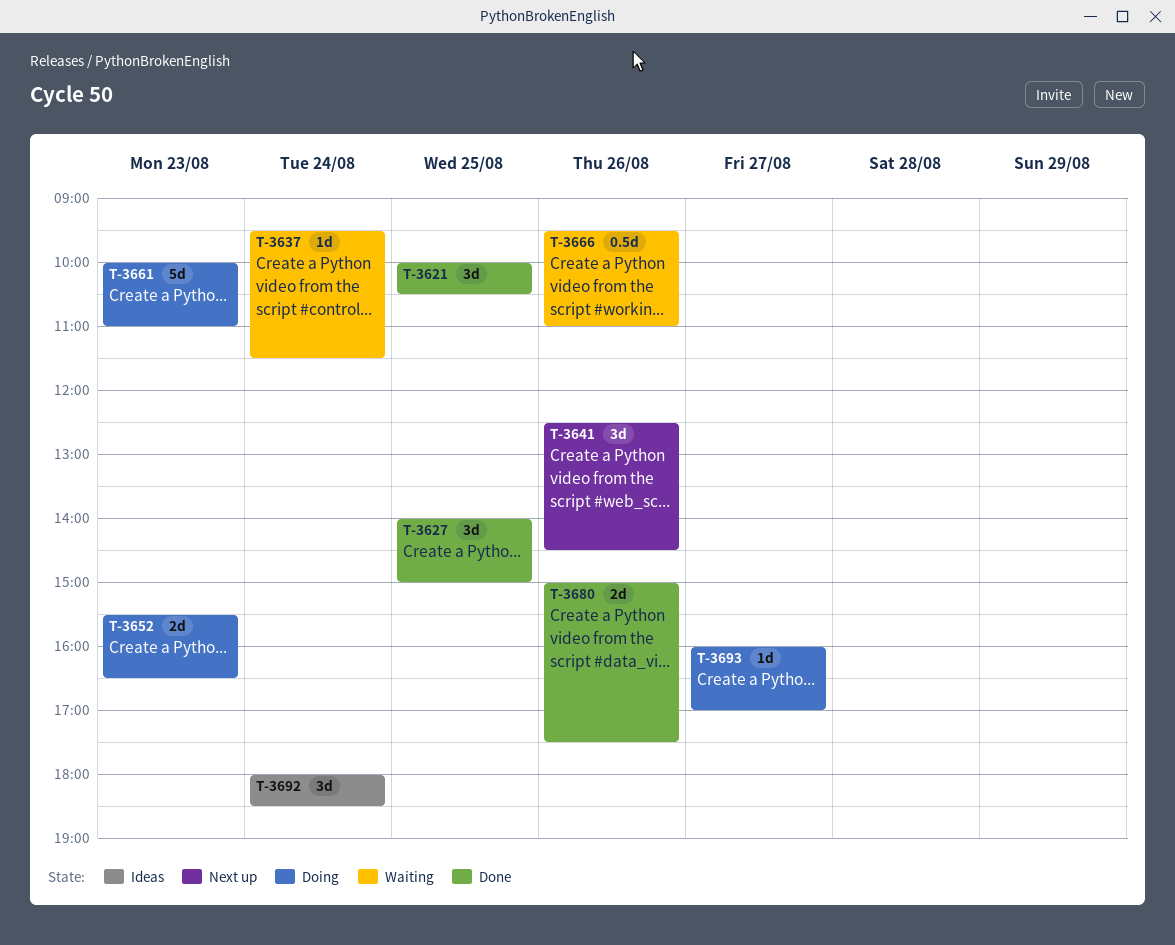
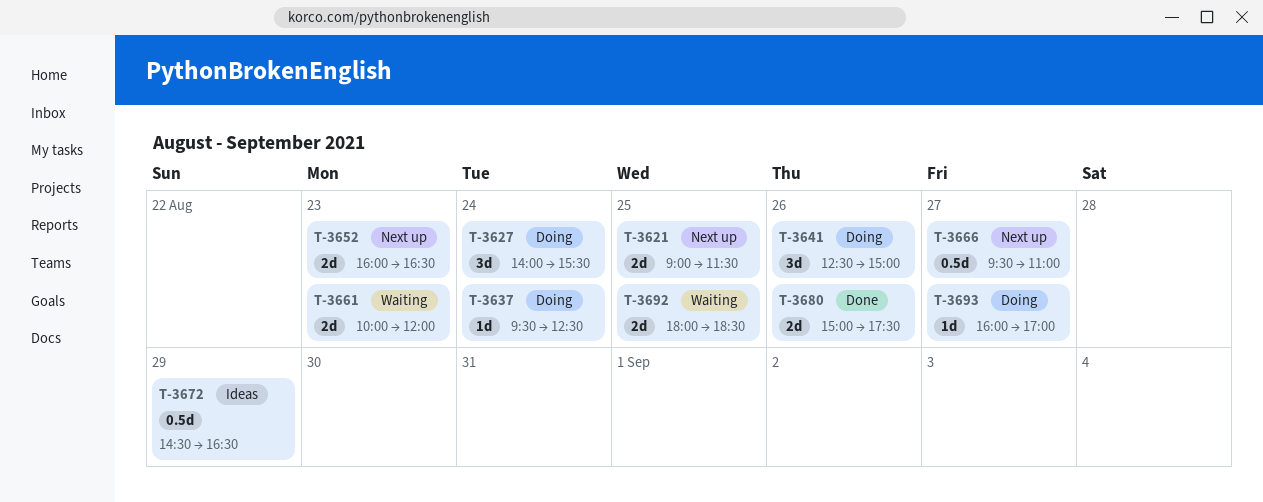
T-3621, status: Done -> Next up
T-3621, estimate: 3d -> 2d
T-3621, begins: 10:00 -> 09:00
T-3621, ends: 10:30 -> 11:30
T-3627, status: Done -> Doing
T-3627, day: Aug 25 -> Aug 24
T-3627, ends: 15:00 -> 15:30
T-3637, status: Waiting -> Doing
T-3637, ends: 11:30 -> 12:30
T-3641, status: Next up -> Doing
T-3641, ends: 14:30 -> 15:00
T-3652, status: Doing -> Next up
T-3652, begins: 15:30 -> 16:00
T-3661, status: Doing -> Waiting
T-3661, estimate: 5d -> 2d
T-3661, ends: 11:00 -> 12:00
T-3666, status: Waiting -> Next up
T-3666, day: Aug 26 -> Aug 27
T-3672: none -> present
T-3692, status: Ideas -> Waiting
T-3692, estimate: 3d -> 2d
T-3692, day: Aug 24 -> Aug 25

